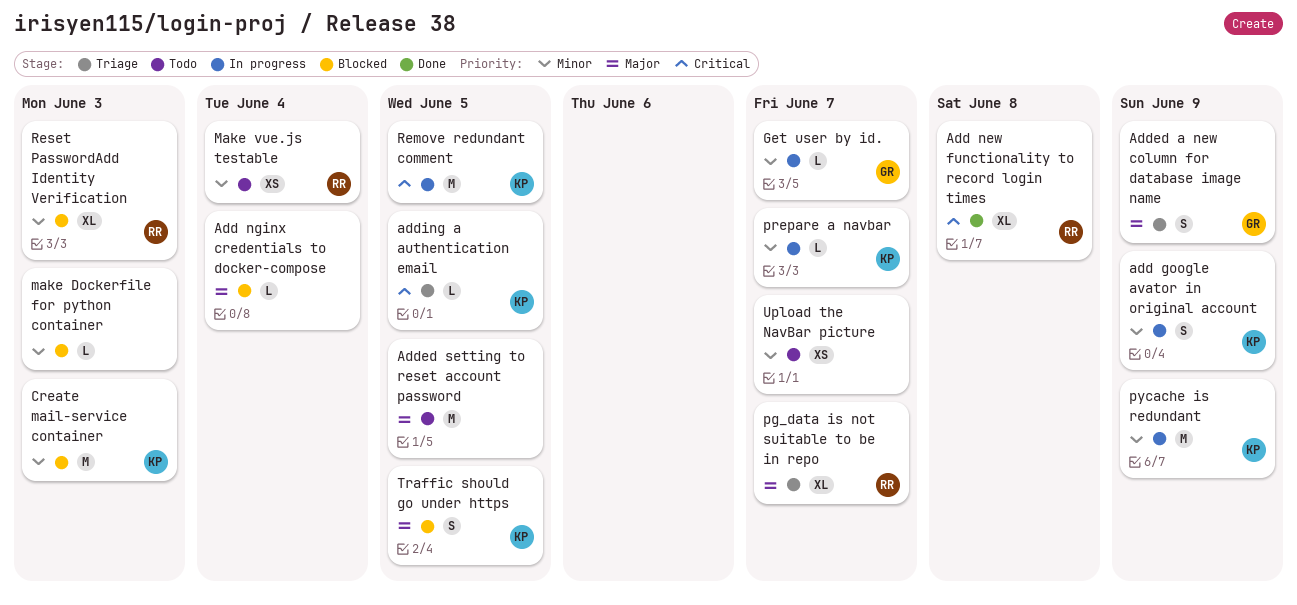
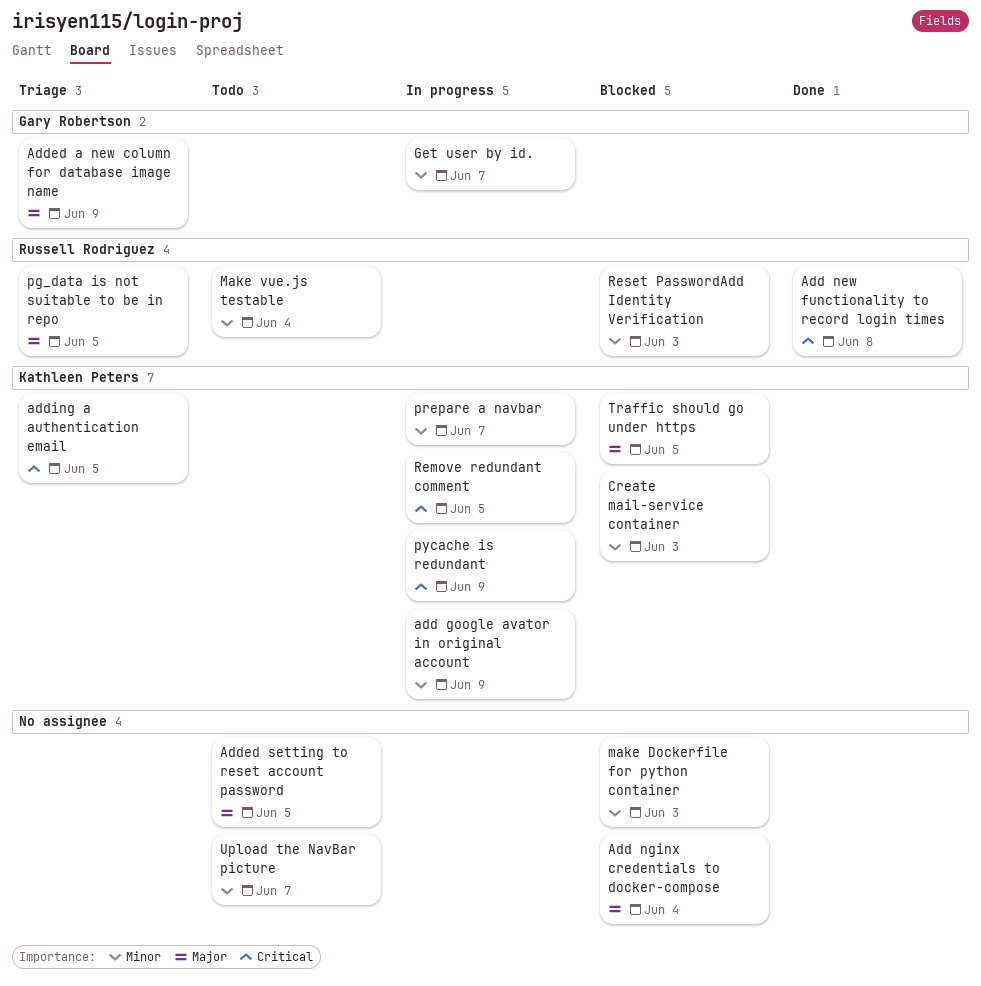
pg_data is not suitable to be in repo, due: Jun 7 -> Jun 5
pycache is redundant, priority: Minor -> Critical

